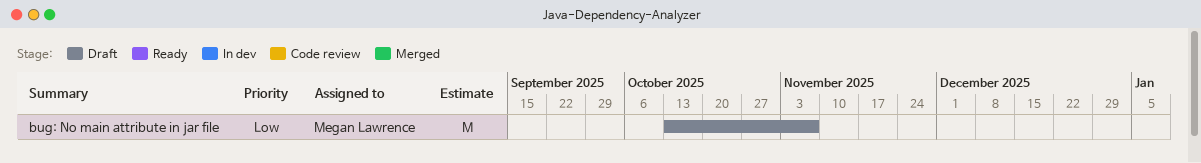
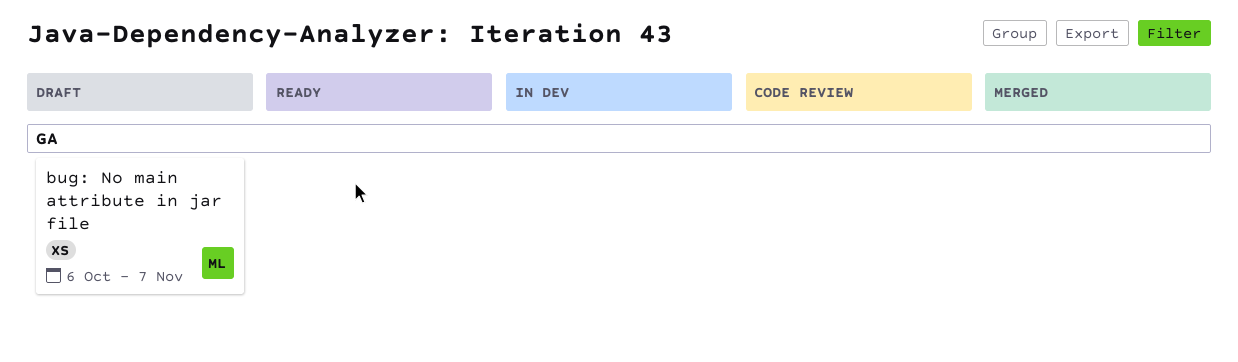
bug: No main attribute in jar file, estimate: M -> XS
bug: No main attribute in jar file, start: Oct 13 -> Oct 6

